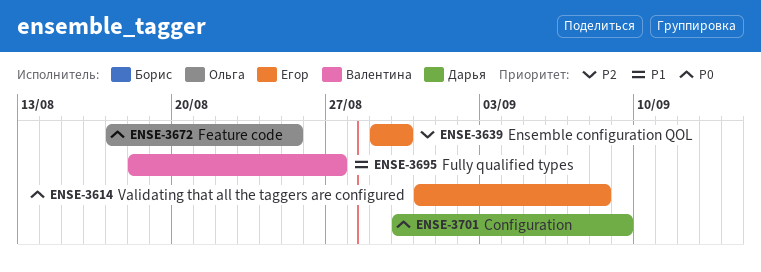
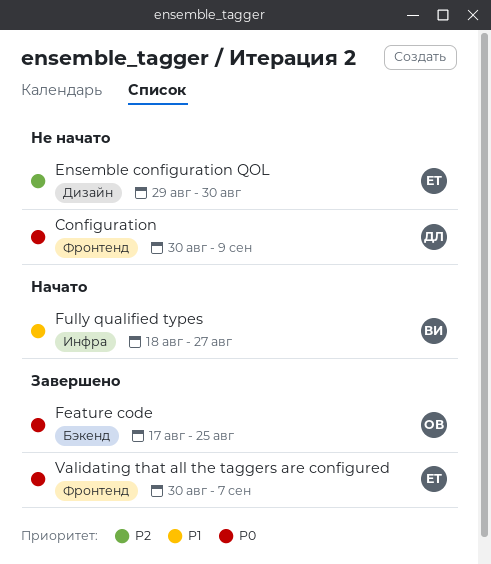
Validating that all the taggers are configured, start: Aug 31 -> Aug 30
Validating that all the taggers are configured, due: Sep 8 -> Sep 7

